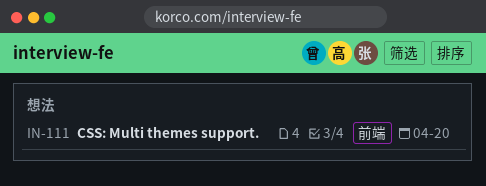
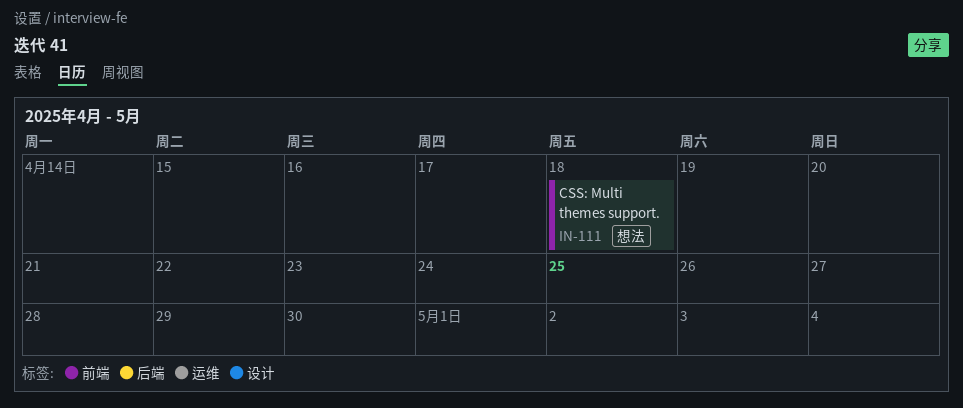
IN-111, due: Apr 20 -> Apr 18

